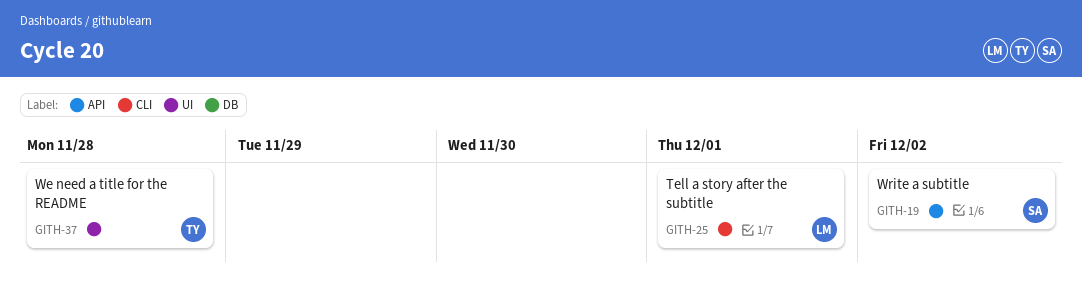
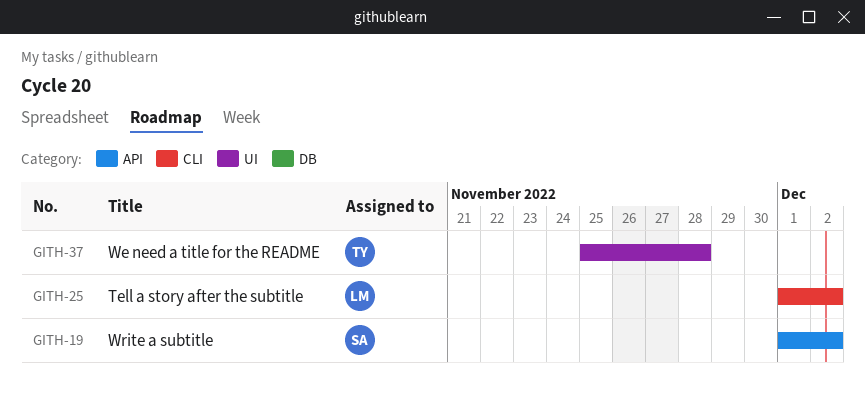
GITH-25, due: Dec 1 -> Dec 2

